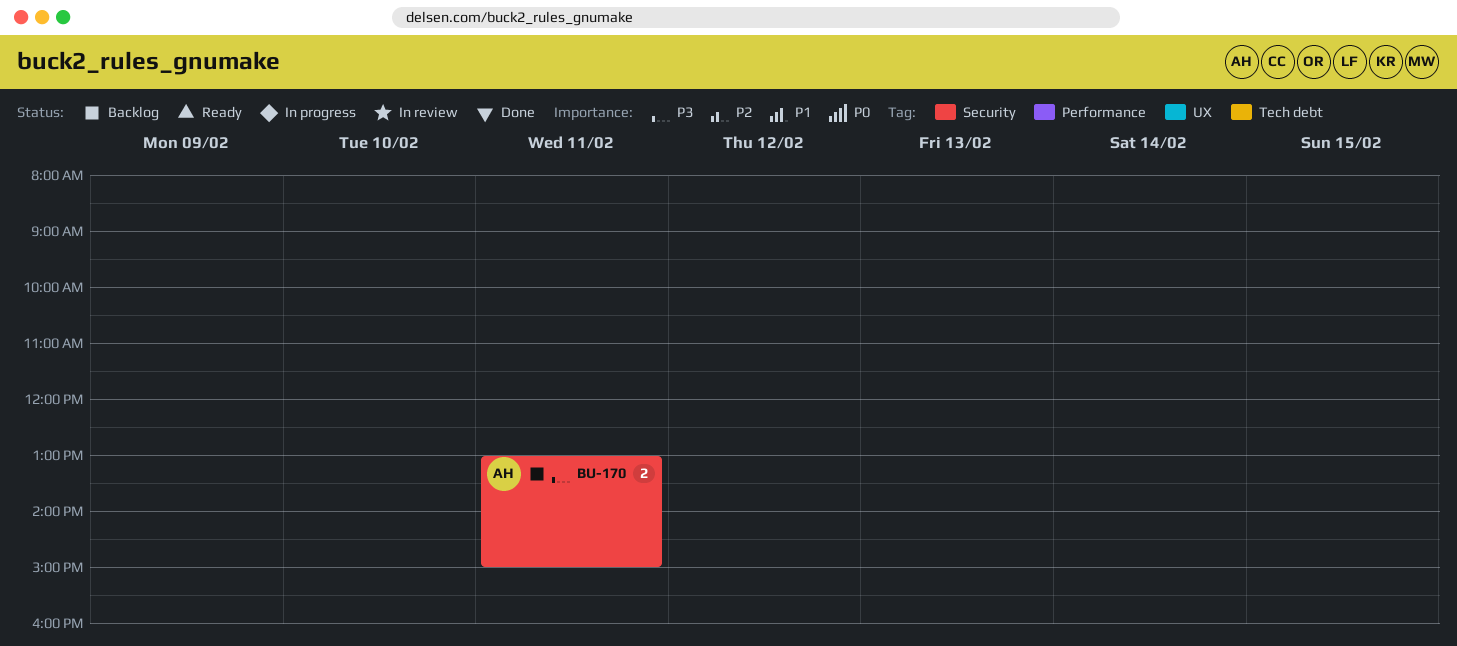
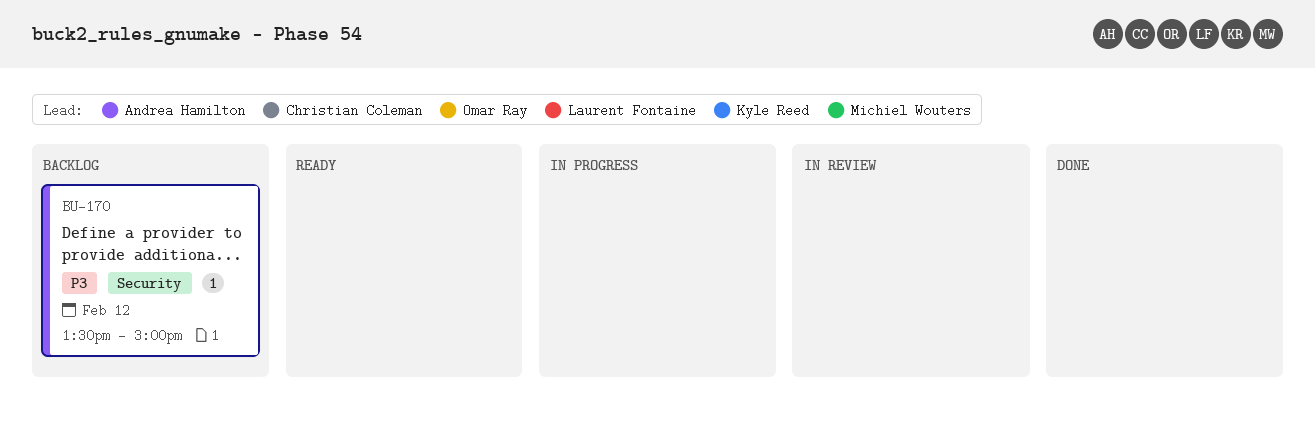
BU-170, estimate: 2 -> 1
BU-170, day: Feb 11 -> Feb 12
BU-170, begins: 13:00 -> 13:30

